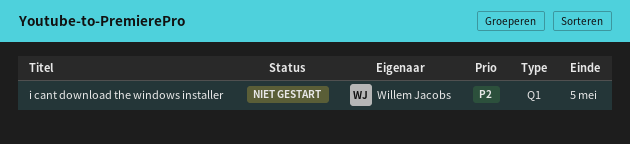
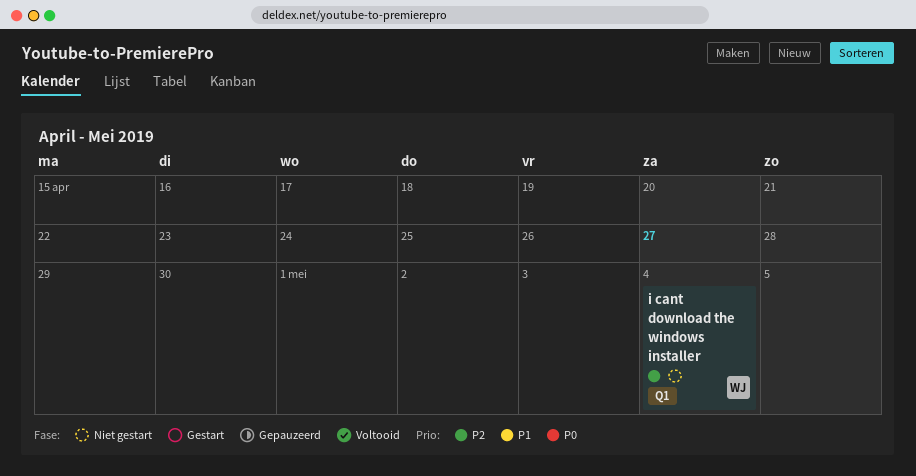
i cant download the windows installer, due: May 5 -> May 4

